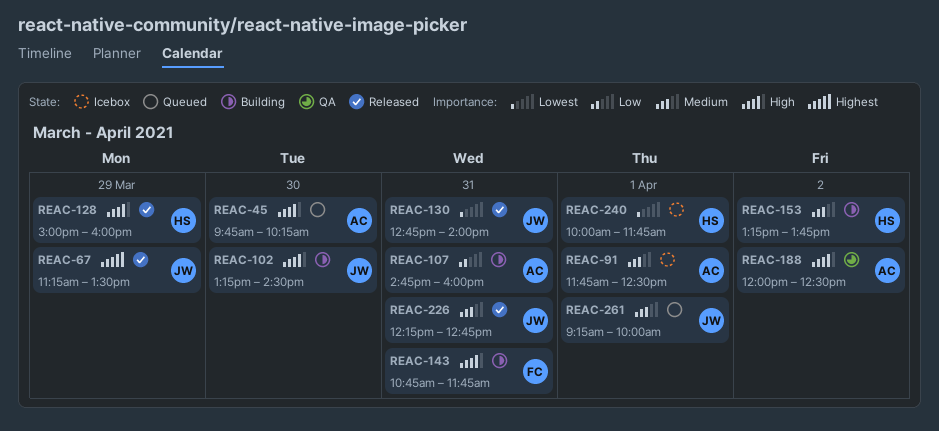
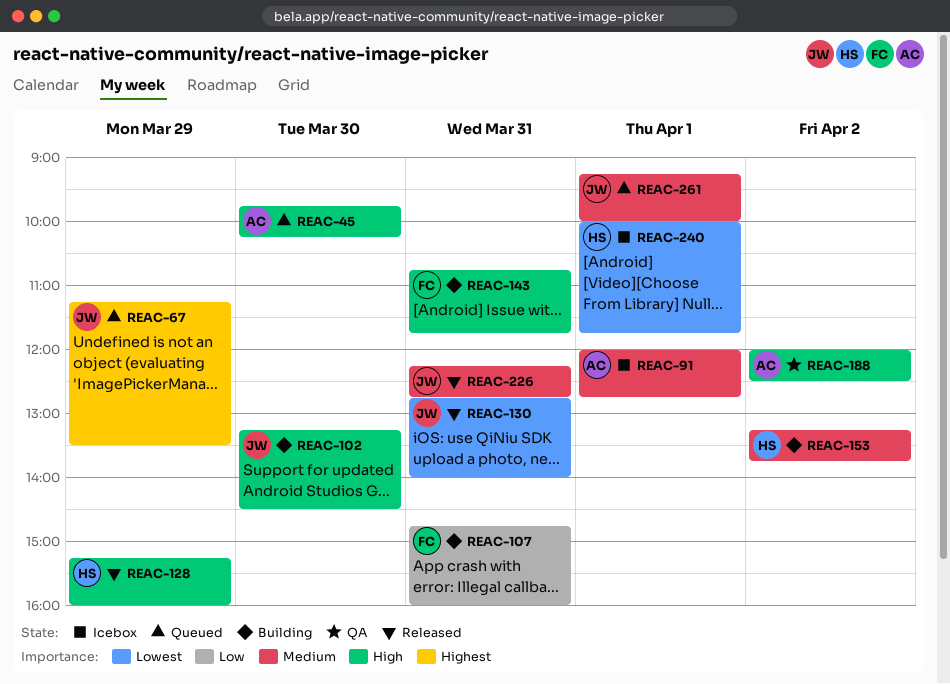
REAC-67, status: Released -> Queued
REAC-91, begins: 11:45 -> 12:00
REAC-91, ends: 12:30 -> 12:45
REAC-107, owner: AC -> FC
REAC-128, begins: 15:00 -> 15:15

